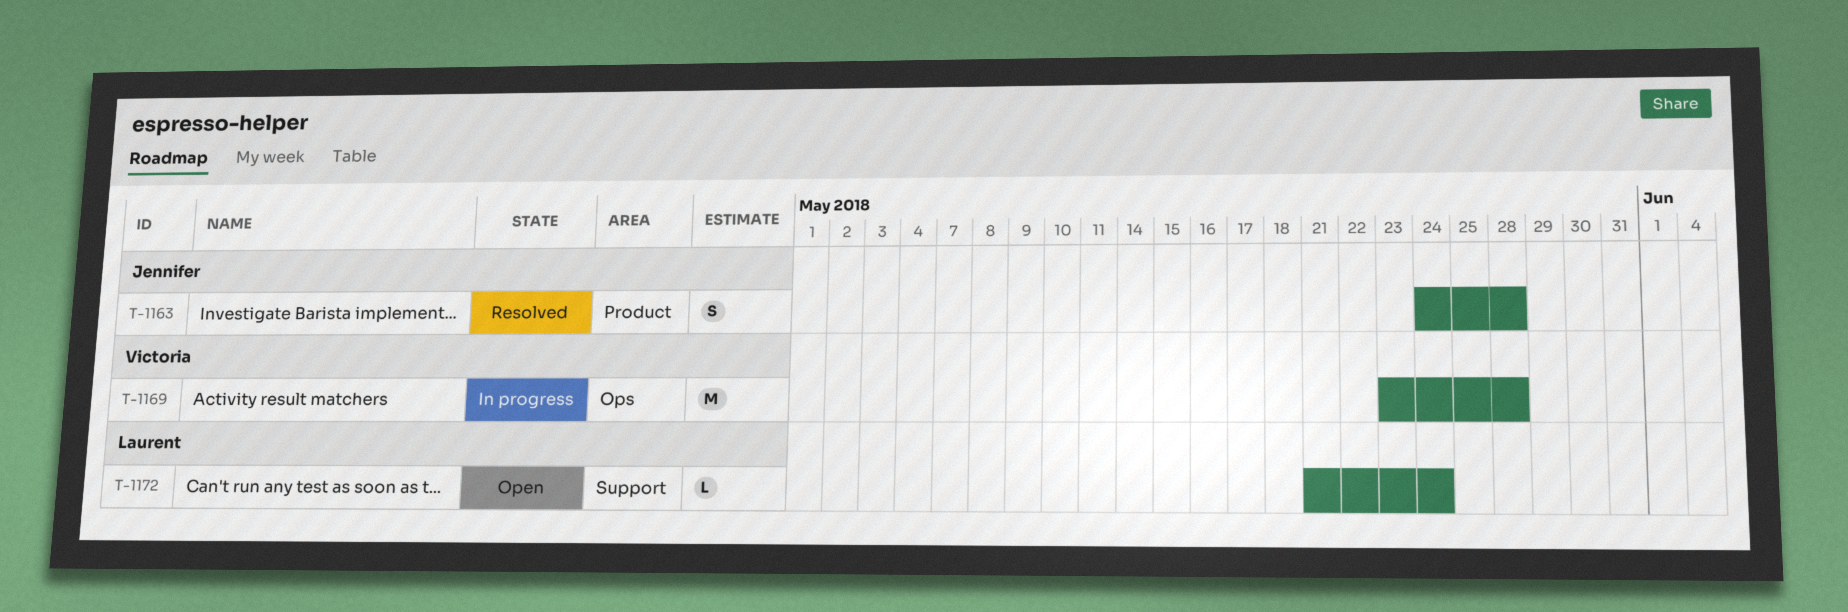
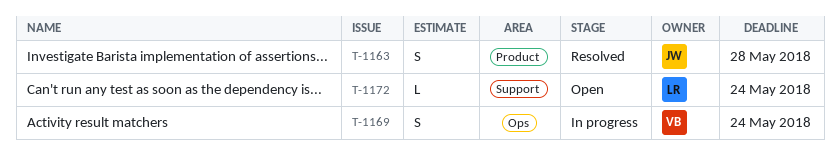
T-1169, estimate: M -> S
T-1169, due: May 28 -> May 24

